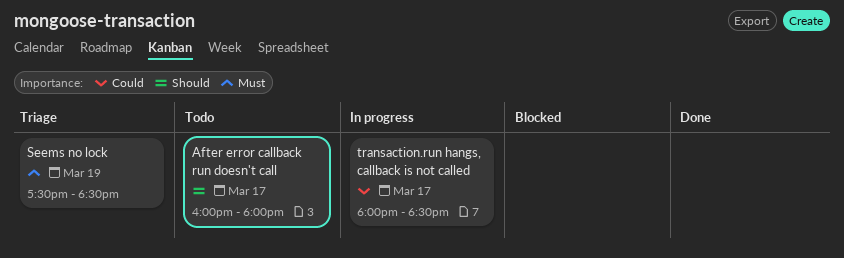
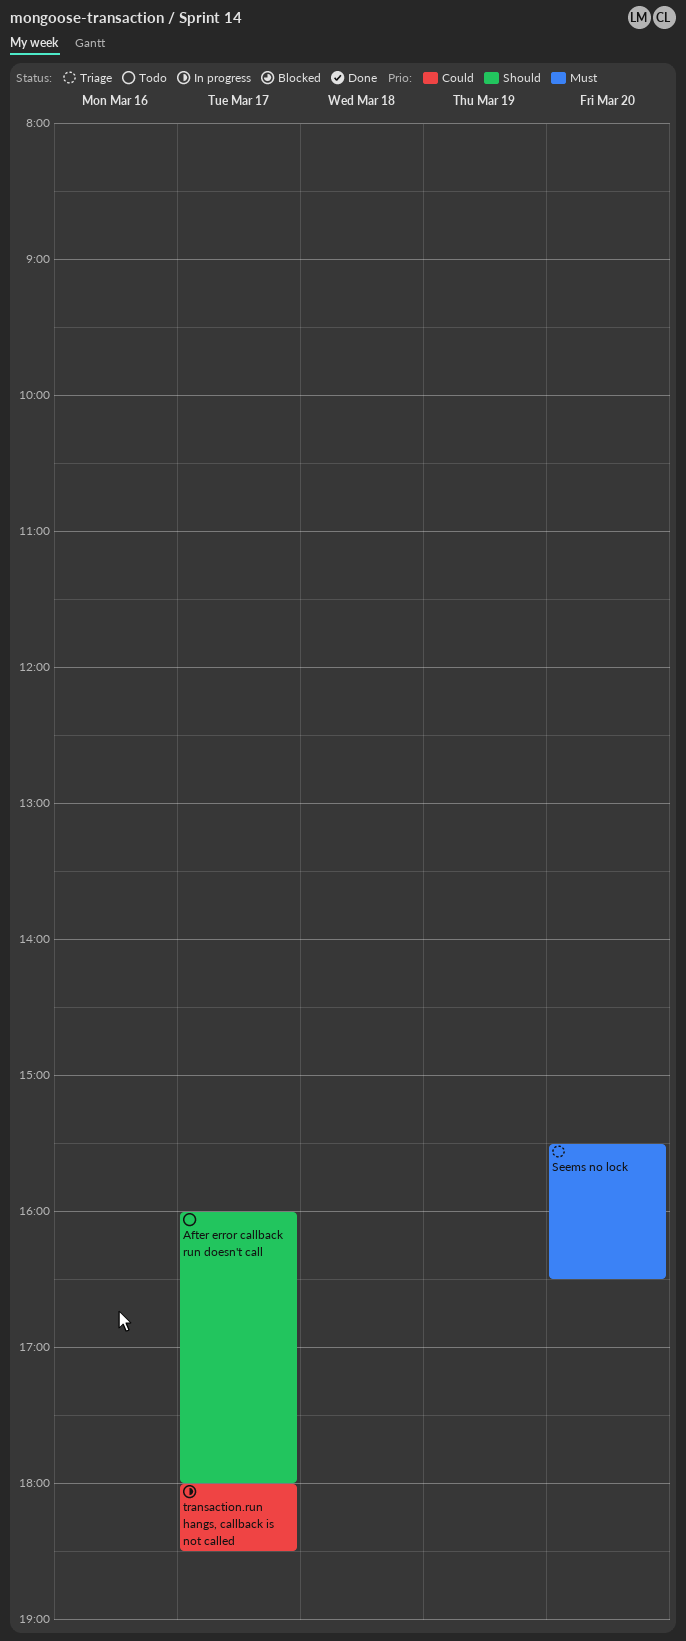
Seems no lock, day: Mar 19 -> Mar 20
Seems no lock, begins: 17:30 -> 15:30
Seems no lock, ends: 18:30 -> 16:30

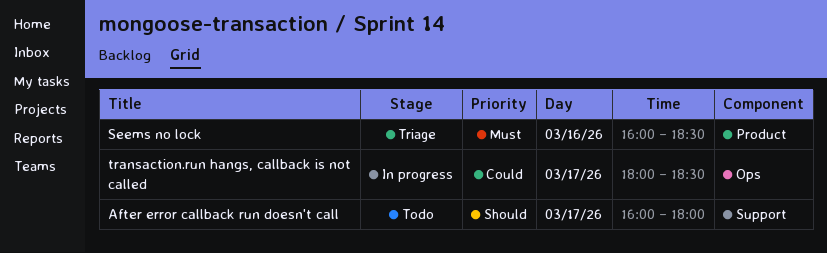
Seems no lock, day: Mar 20 -> Mar 16
Seems no lock, begins: 15:30 -> 16:00
Seems no lock, ends: 16:30 -> 18:30

